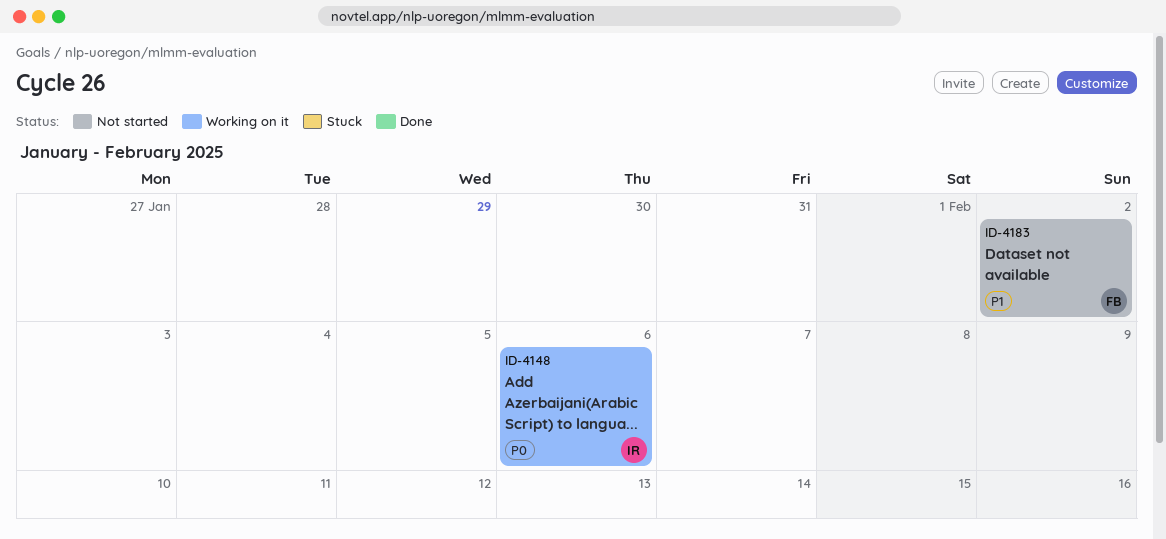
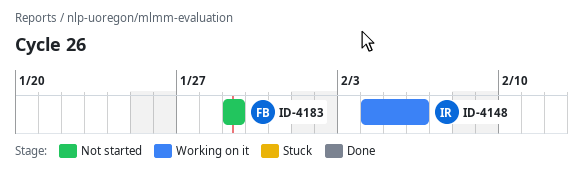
ID-4183, due: Feb 2 -> Jan 29

